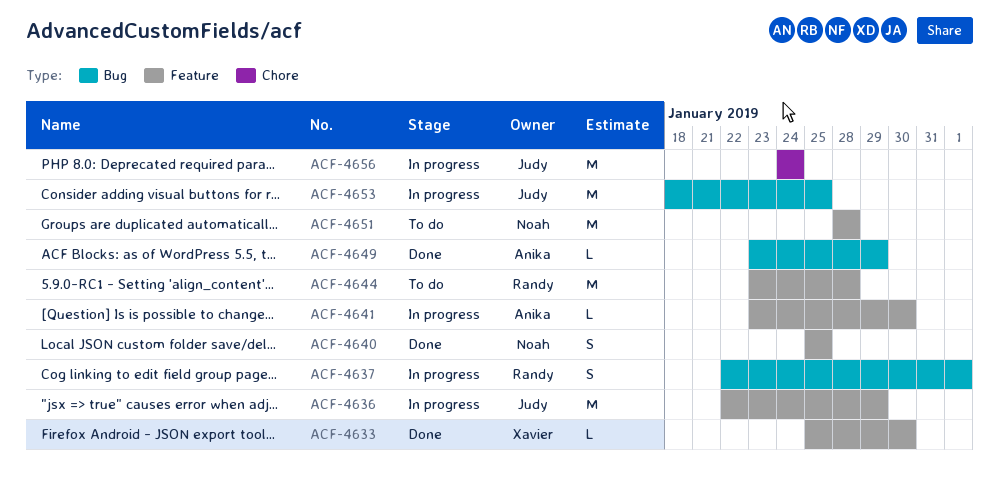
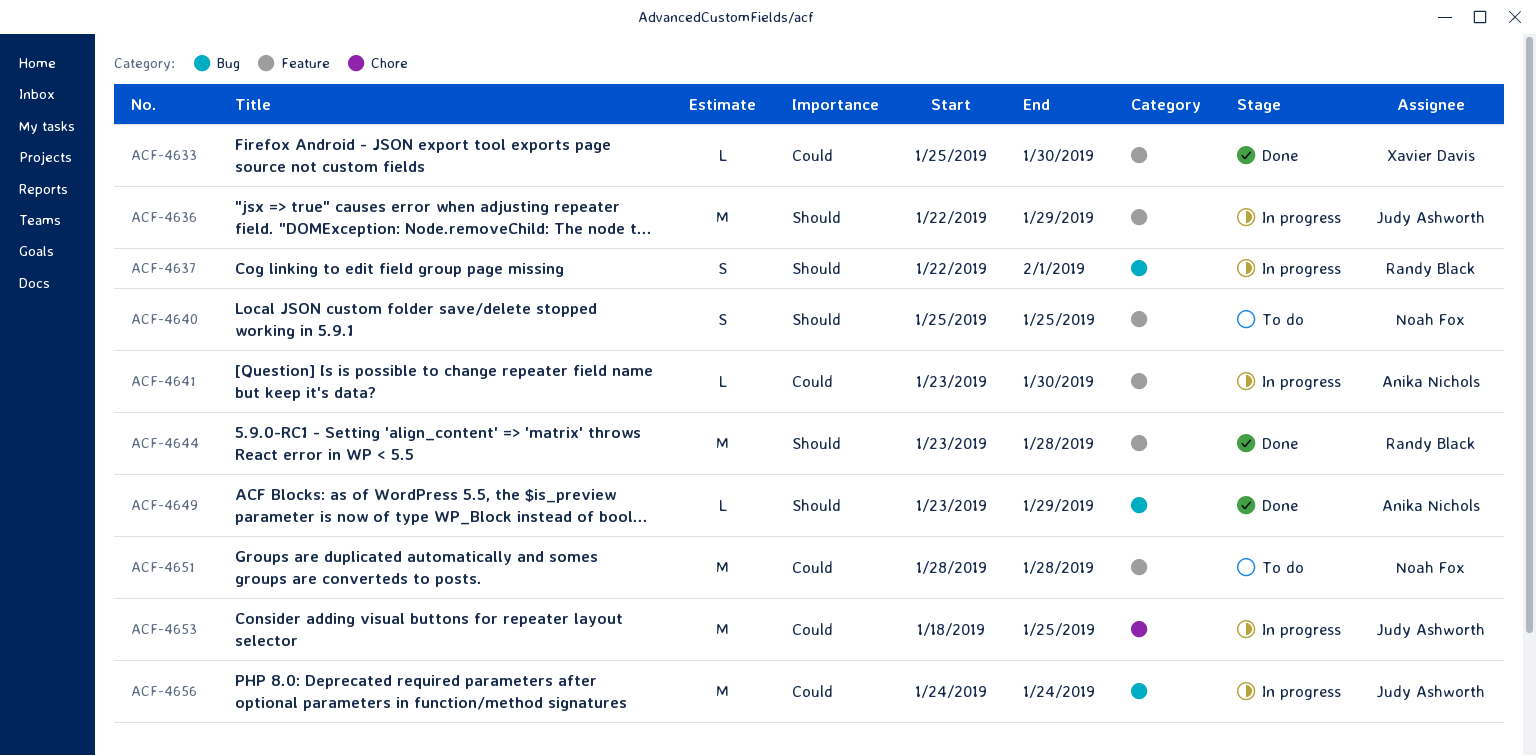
ACF-4640, status: Done -> To do
ACF-4644, status: To do -> Done
ACF-4653, label: Bug -> Chore
ACF-4656, label: Chore -> Bug

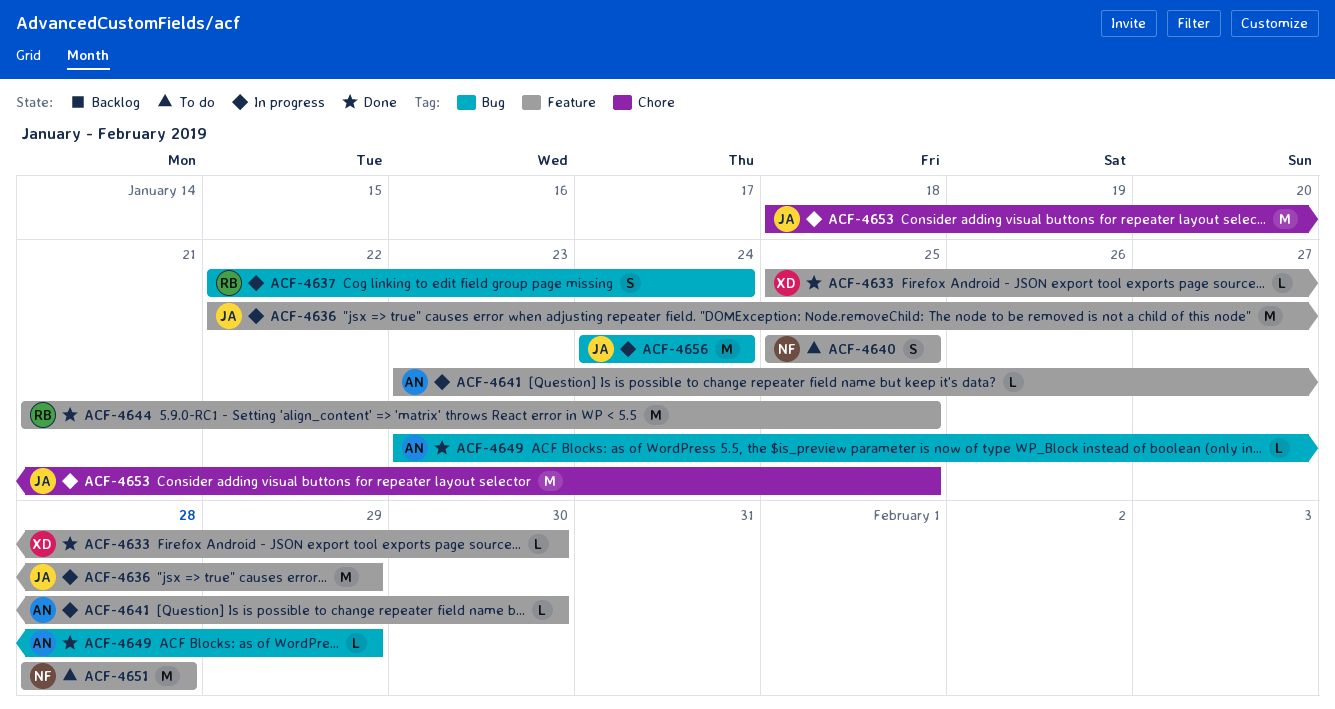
ACF-4637, due: Feb 1 -> Jan 24
ACF-4644, start: Jan 23 -> Jan 21
ACF-4644, due: Jan 28 -> Jan 25

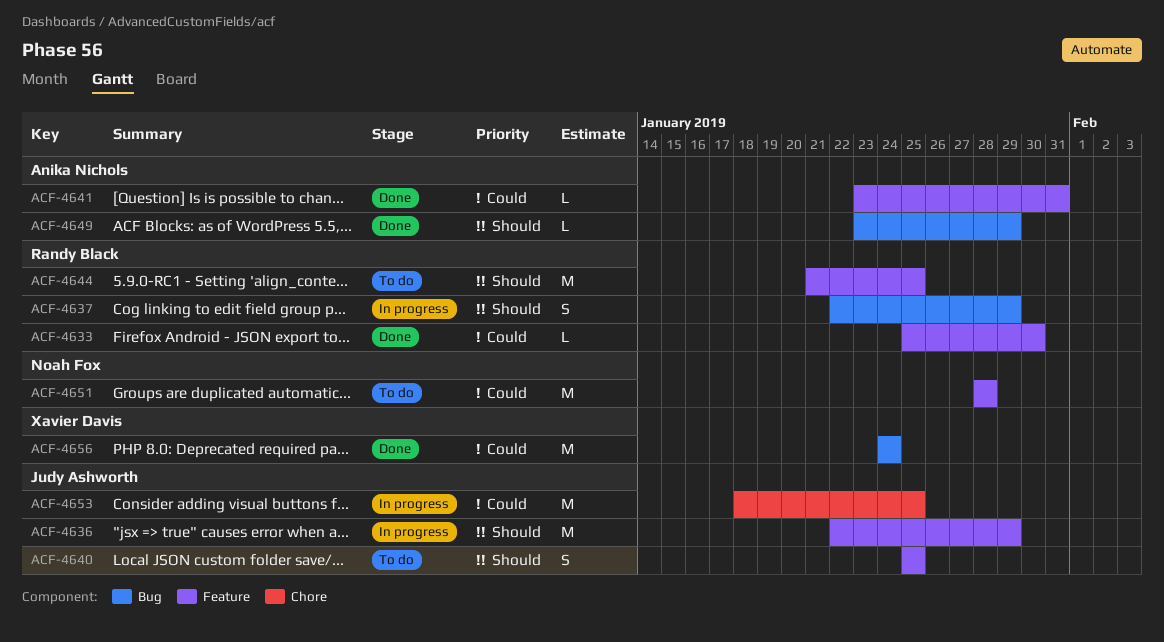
ACF-4633, owner: Xavier Davis -> Randy Black
ACF-4637, due: Jan 24 -> Jan 29
ACF-4640, owner: Noah Fox -> Judy Ashworth
ACF-4641, status: In progress -> Done
ACF-4641, due: Jan 30 -> Jan 31
ACF-4644, status: Done -> To do
ACF-4656, status: In progress -> Done
ACF-4656, owner: Judy Ashworth -> Xavier Davis

